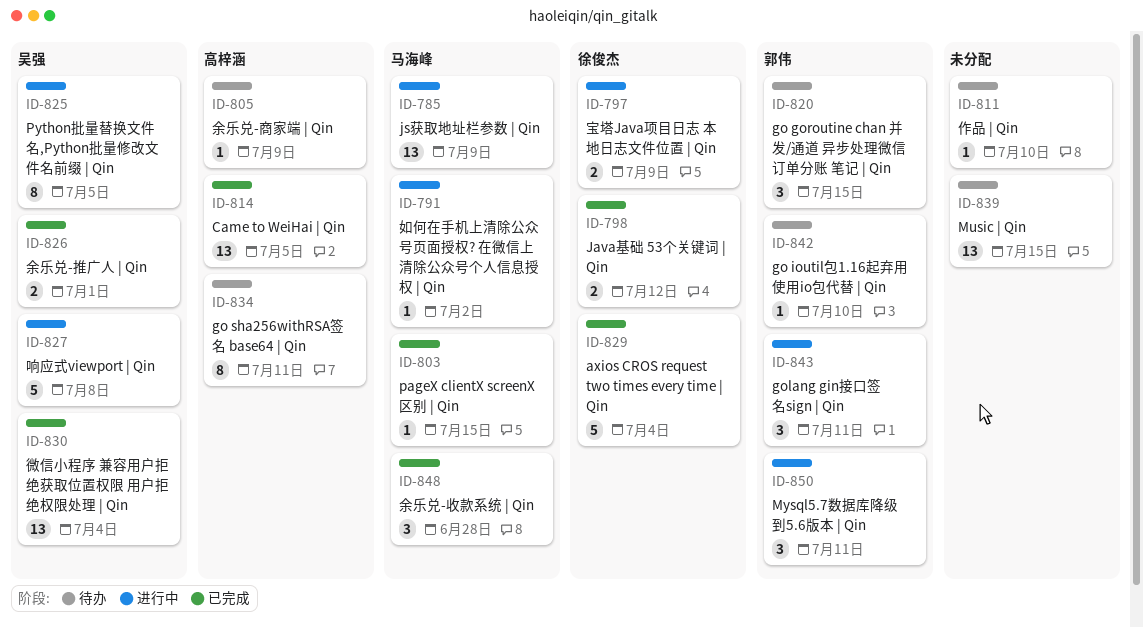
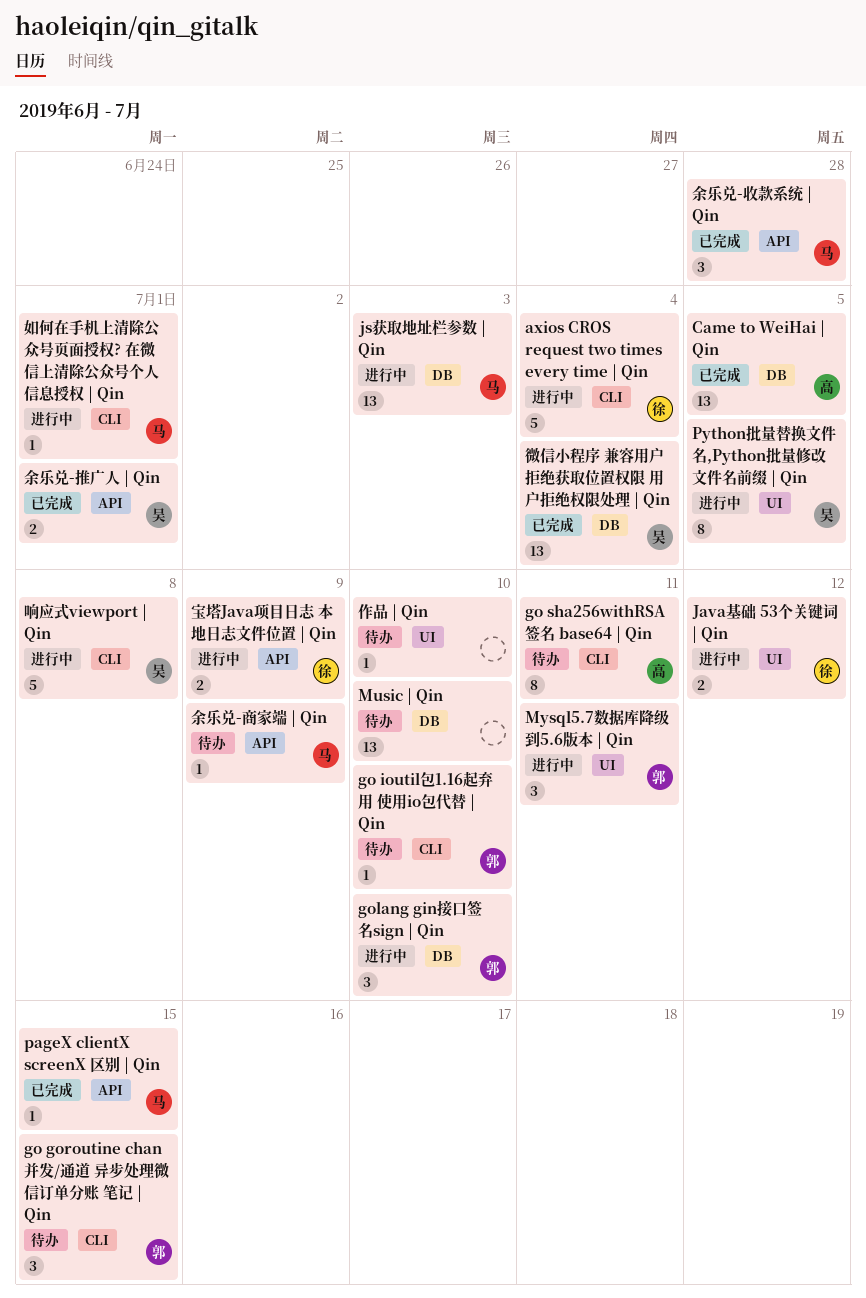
axios CROS request two times every time | Qin, status: 已完成 -> 进行中
golang gin接口签名sign | Qin, due: Jul 11 -> Jul 10
Java基础 53个关键词 | Qin, status: 已完成 -> 进行中
js获取地址栏参数 | Qin, due: Jul 9 -> Jul 3
Music | Qin, due: Jul 15 -> Jul 10
余乐兑-商家端 | Qin, owner: 高梓涵 -> 马海峰
如何在手机上清除公众号页面授权? 在微信上清除公众号个人信息授权 | Qin, due: Jul 2 -> Jul 1

